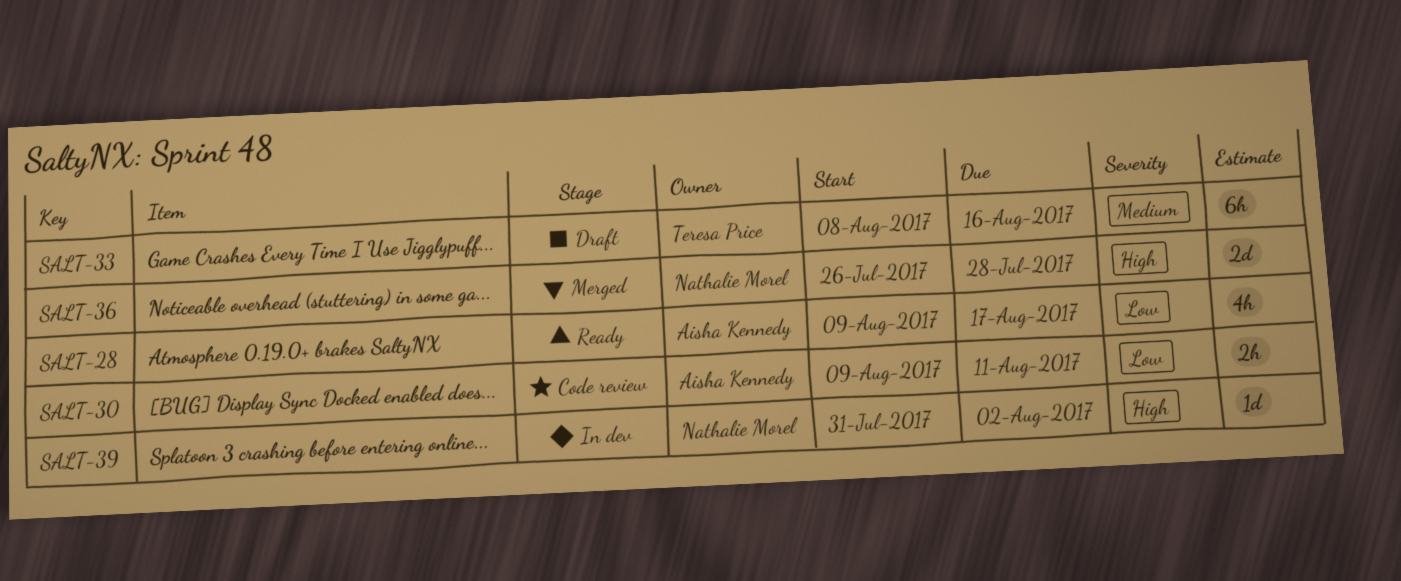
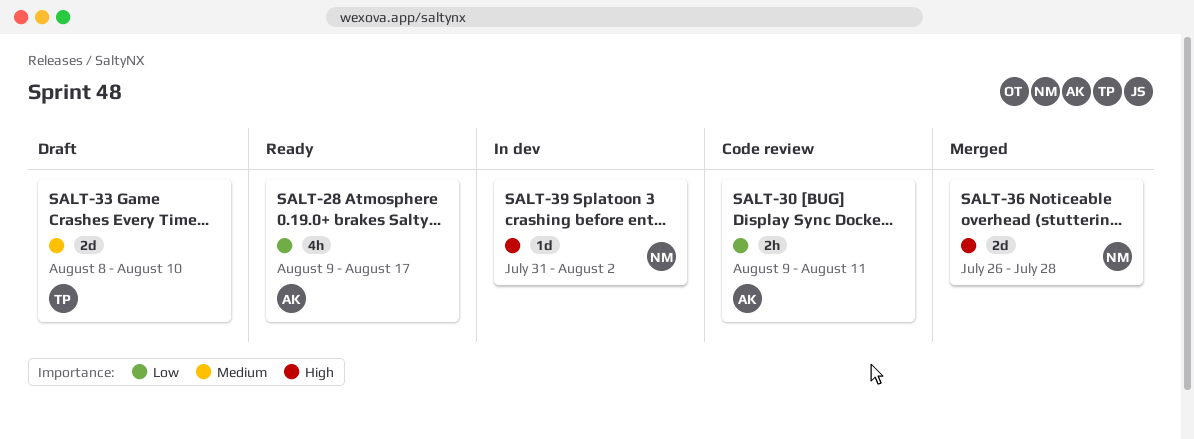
SALT-33, estimate: 6h -> 2d
SALT-33, due: Aug 16 -> Aug 10

